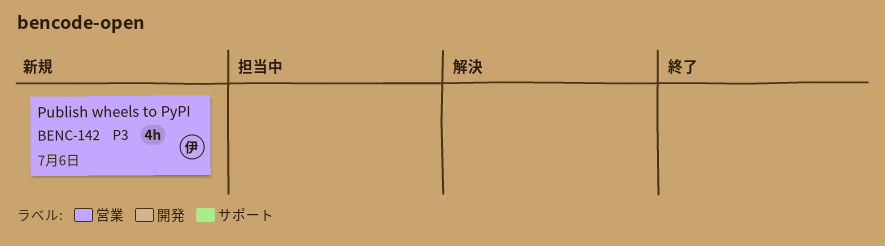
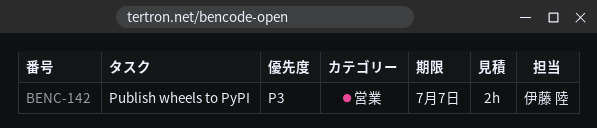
BENC-142, estimate: 4h -> 2h
BENC-142, due: Jul 6 -> Jul 7

